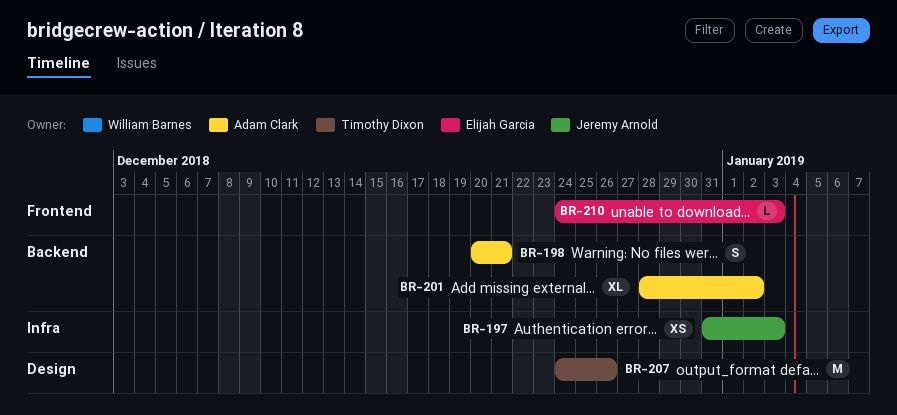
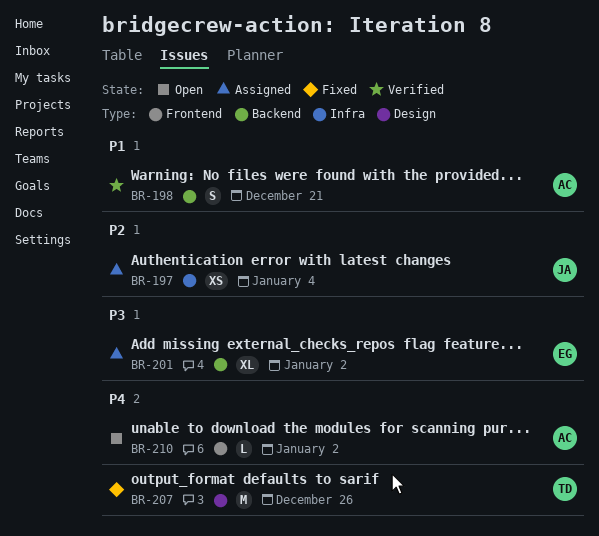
BR-197, due: Jan 3 -> Jan 4
BR-201, owner: Adam Clark -> Elijah Garcia
BR-210, owner: Elijah Garcia -> Adam Clark
BR-210, due: Jan 3 -> Jan 2

